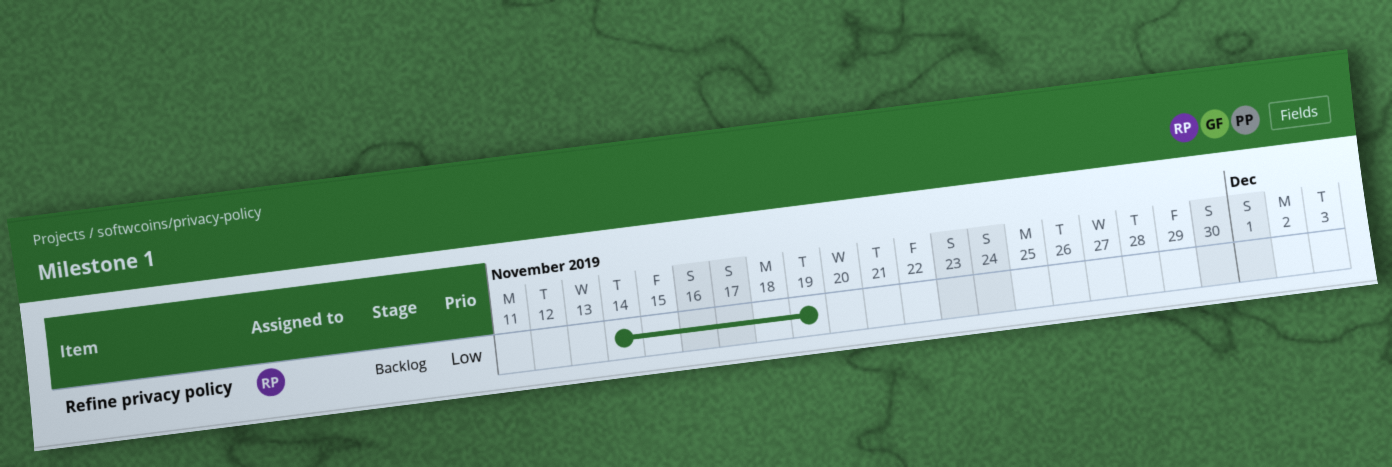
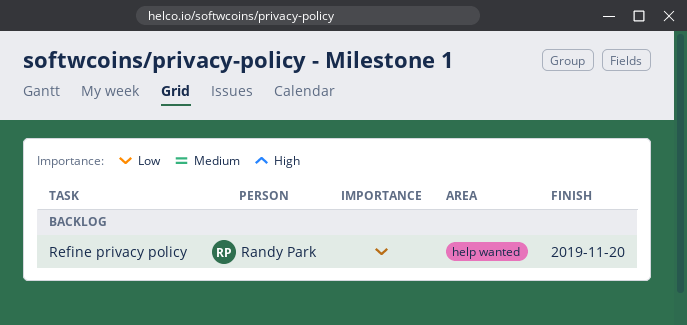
Refine privacy policy, due: Nov 19 -> Nov 20

